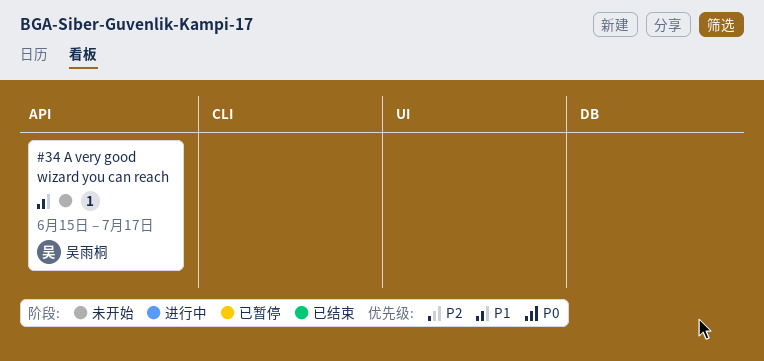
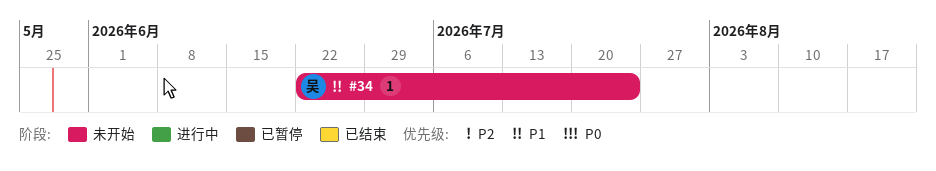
#34, start: Jun 15 -> Jun 22
#34, due: Jul 17 -> Jul 24

